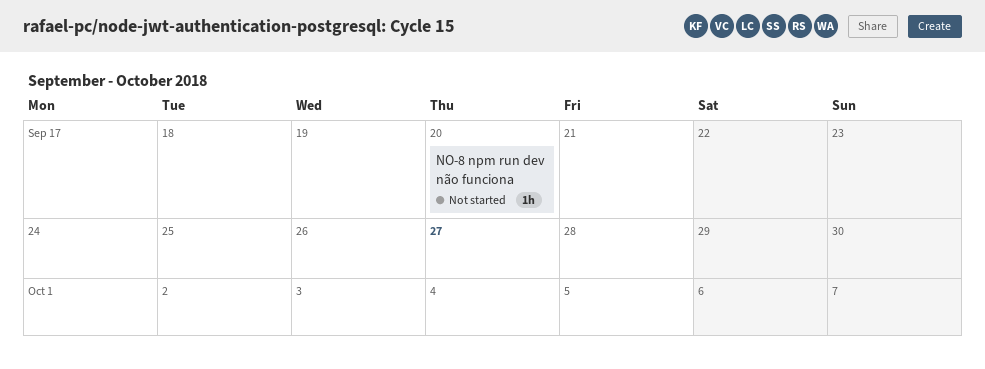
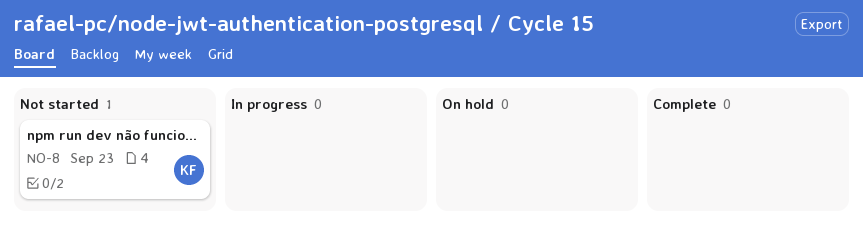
NO-8, due: Sep 20 -> Sep 23

